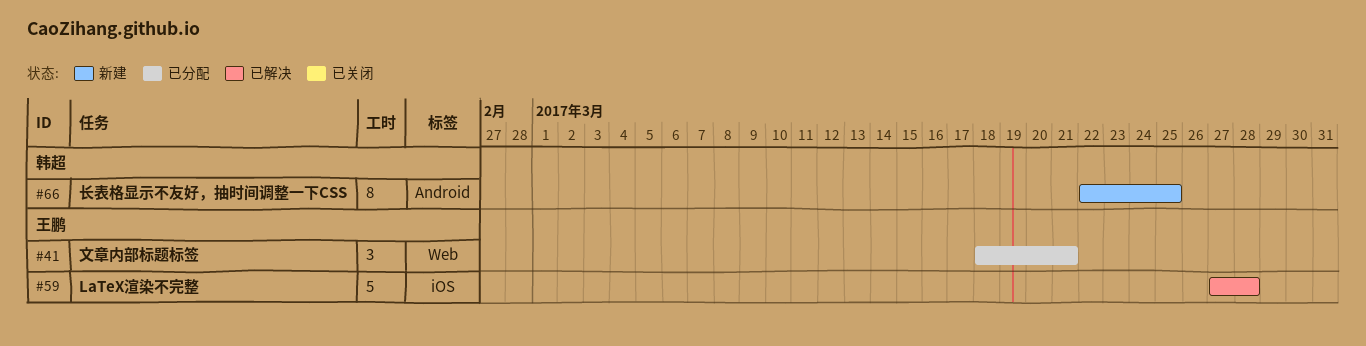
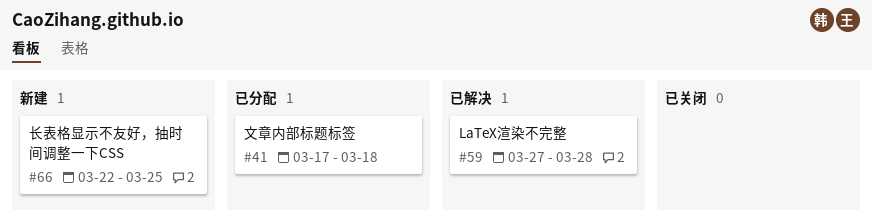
#41, start: Mar 18 -> Mar 17
#41, due: Mar 21 -> Mar 18

